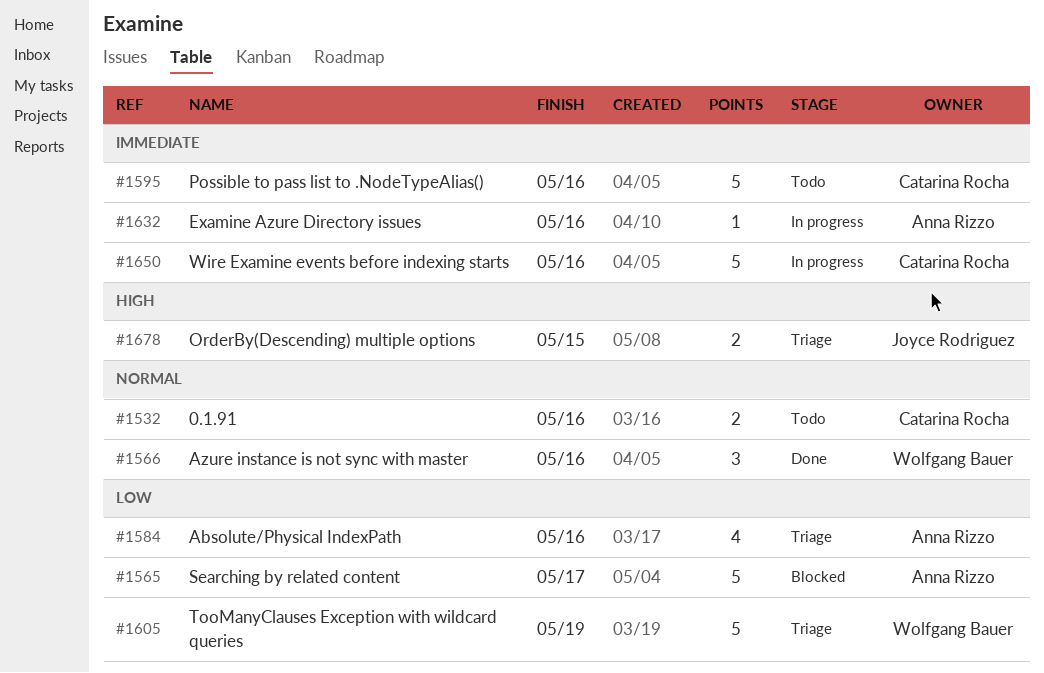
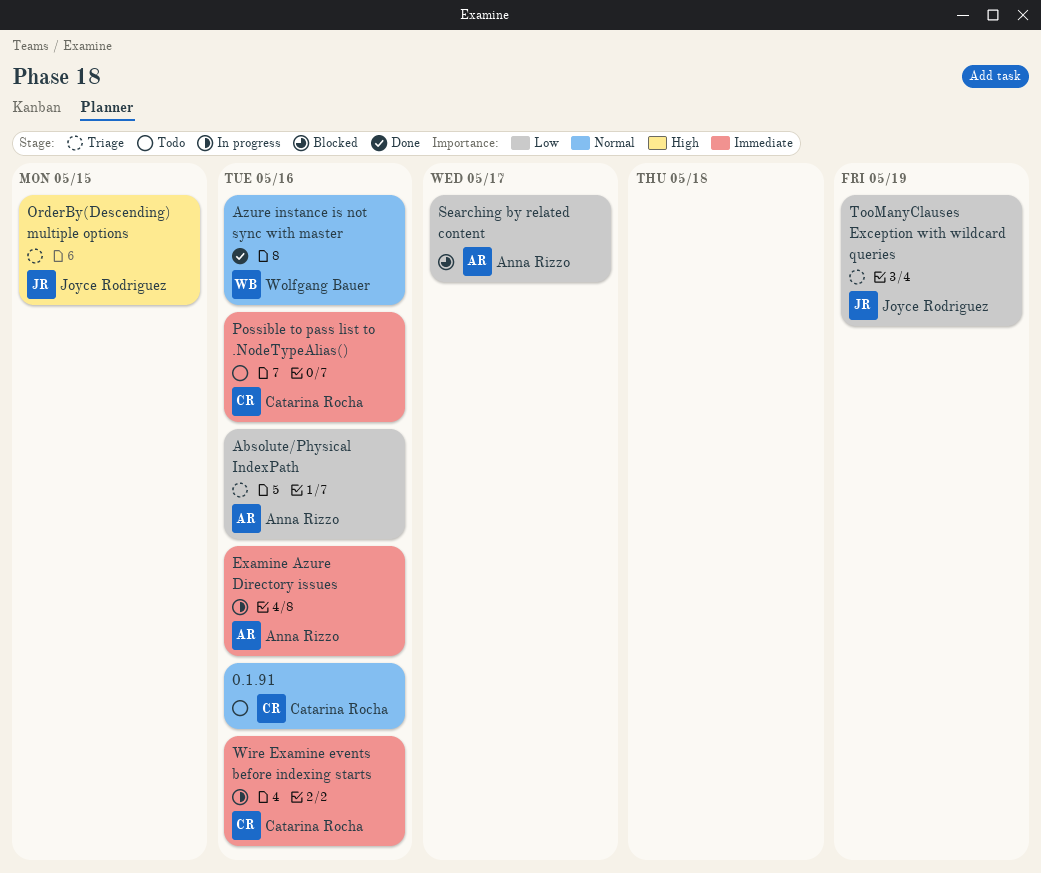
TooManyClauses Exception with wildcard queries, owner: Wolfgang Bauer -> Joyce Rodriguez

